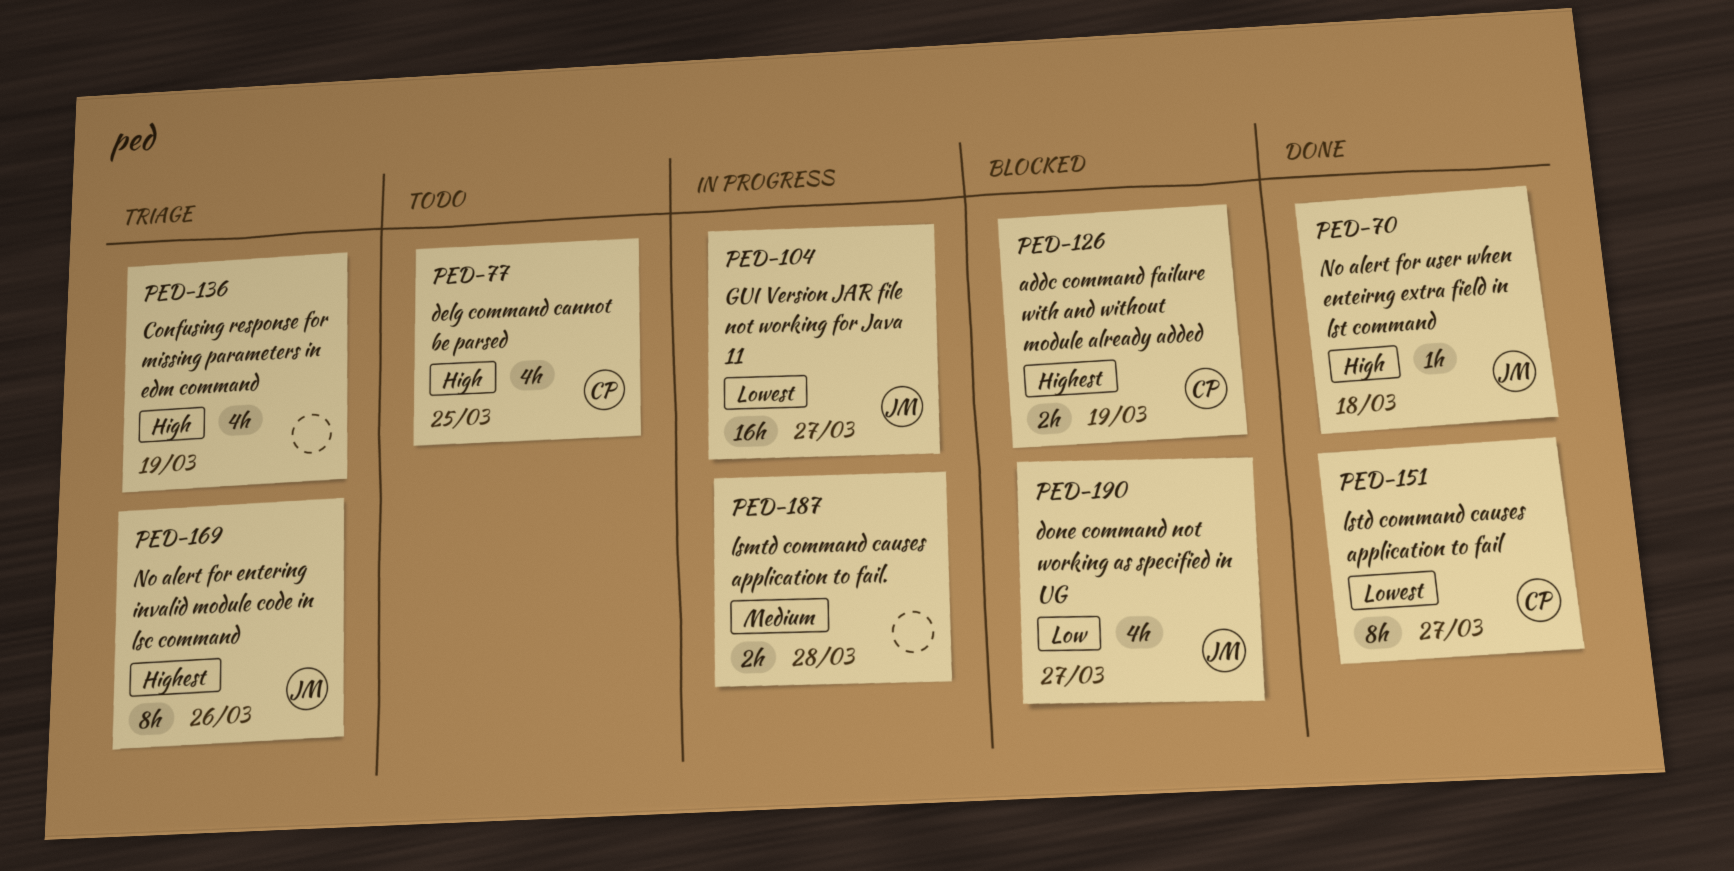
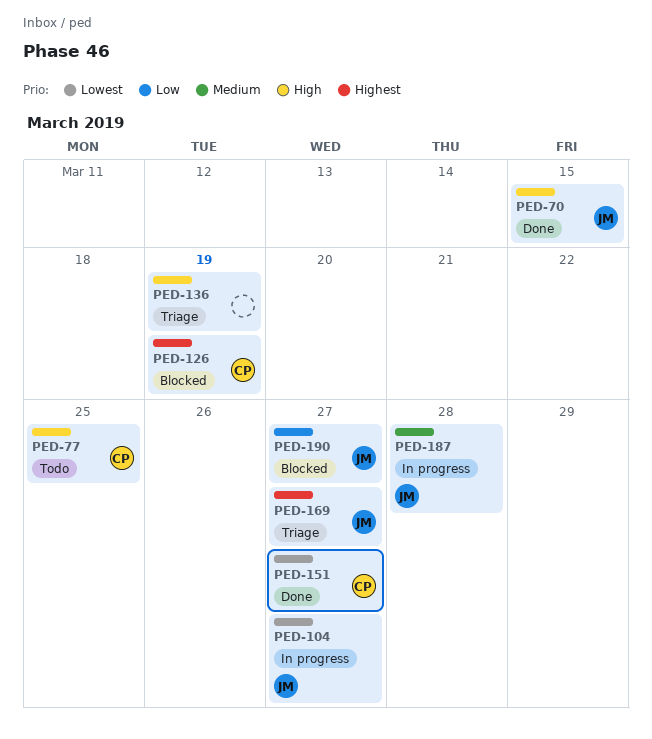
PED-70, due: Mar 18 -> Mar 15
PED-169, due: Mar 26 -> Mar 27
PED-187, owner: none -> JM

